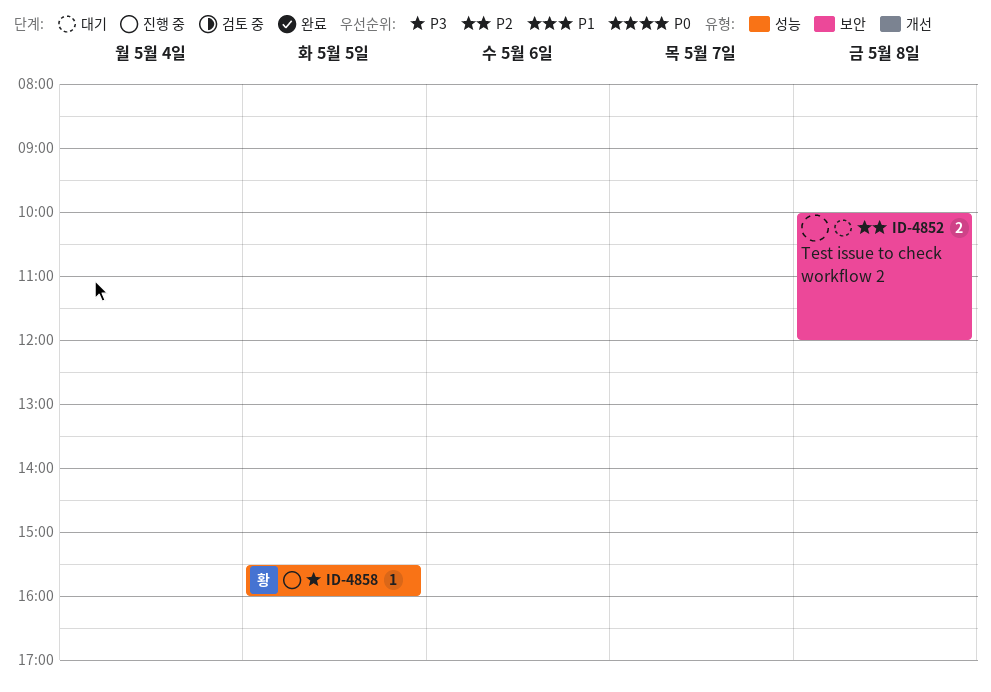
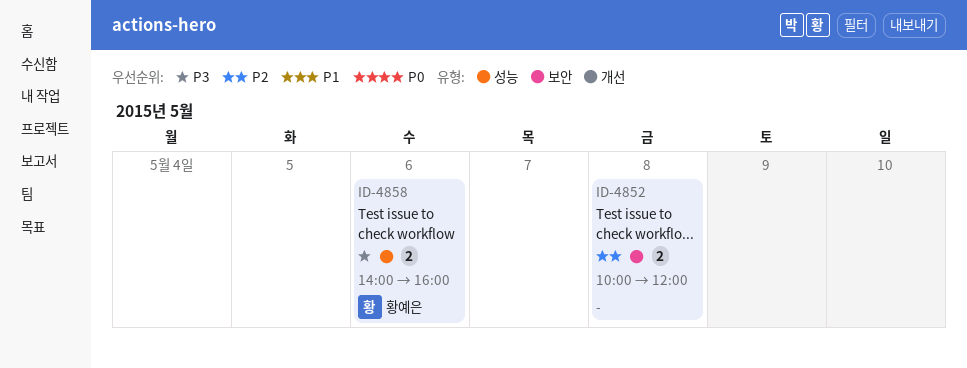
ID-4858, estimate: 1 -> 2
ID-4858, day: May 5 -> May 6
ID-4858, begins: 15:30 -> 14:00

